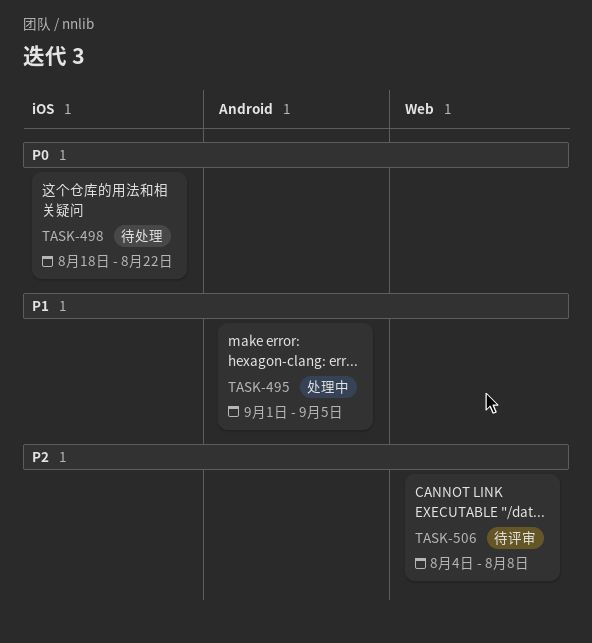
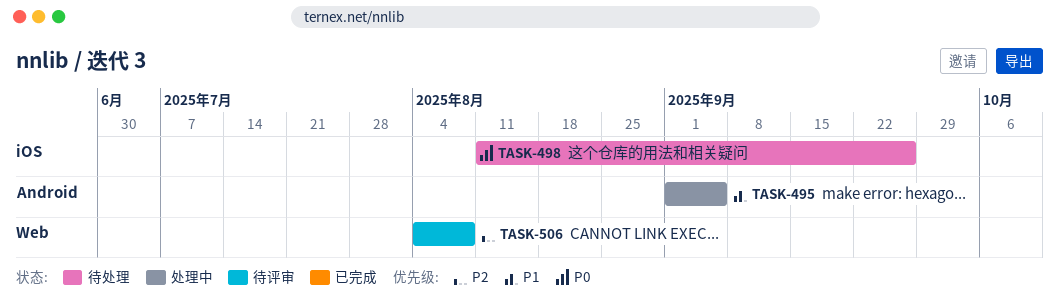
TASK-498, start: Aug 18 -> Aug 11
TASK-498, due: Aug 22 -> Sep 26

